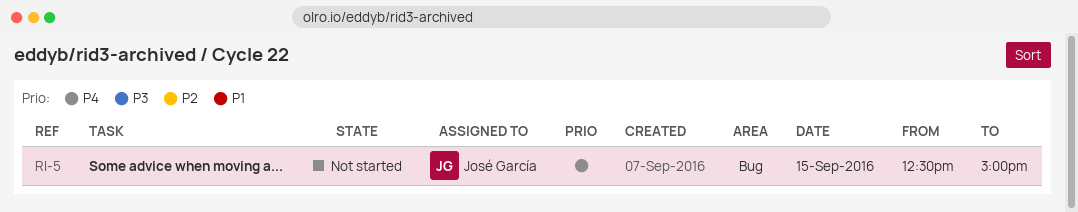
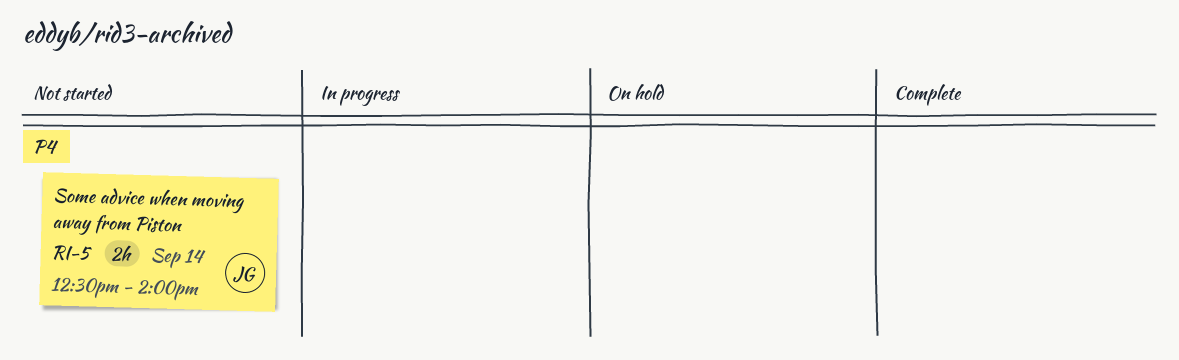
RI-5, day: Sep 15 -> Sep 14
RI-5, ends: 15:00 -> 14:00

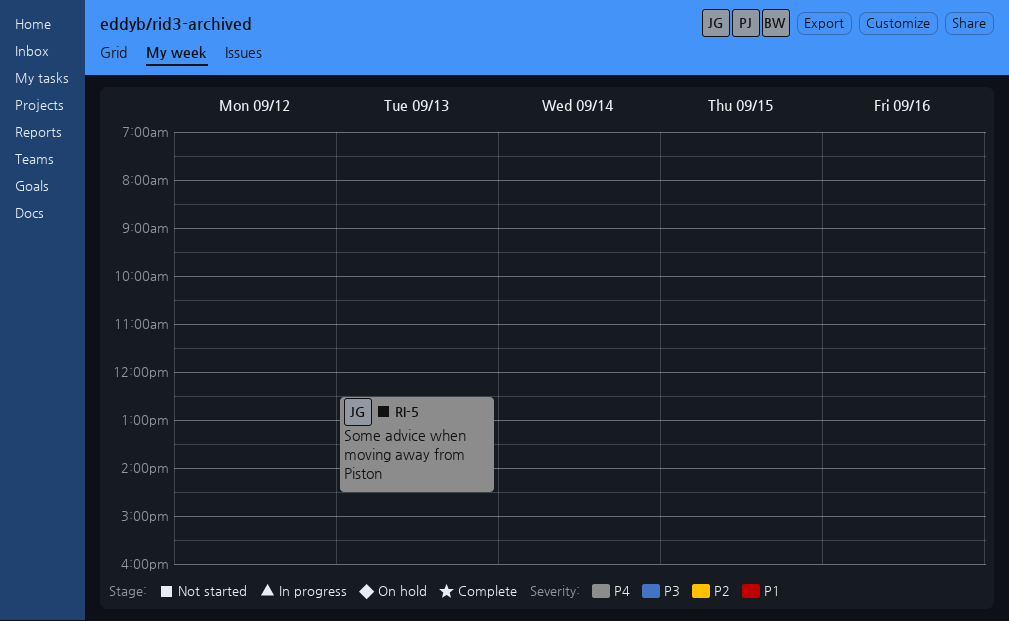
RI-5, day: Sep 14 -> Sep 13
RI-5, ends: 14:00 -> 14:30

